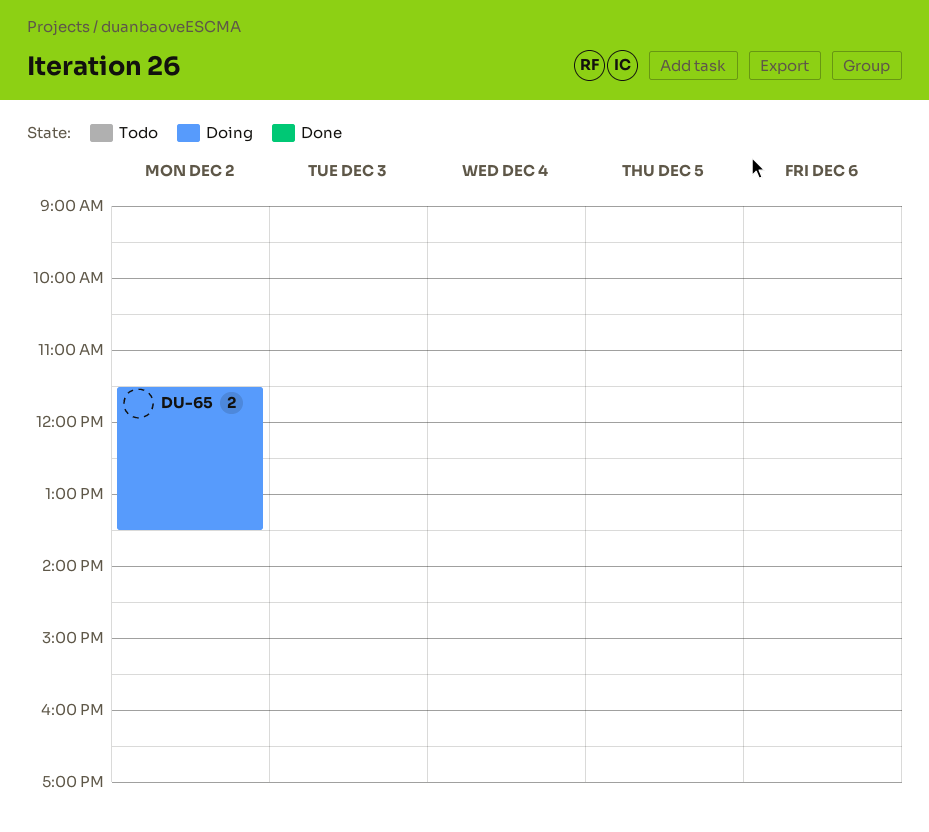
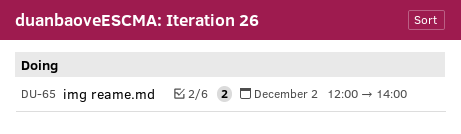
DU-65, begins: 11:30 -> 12:00
DU-65, ends: 13:30 -> 14:00

